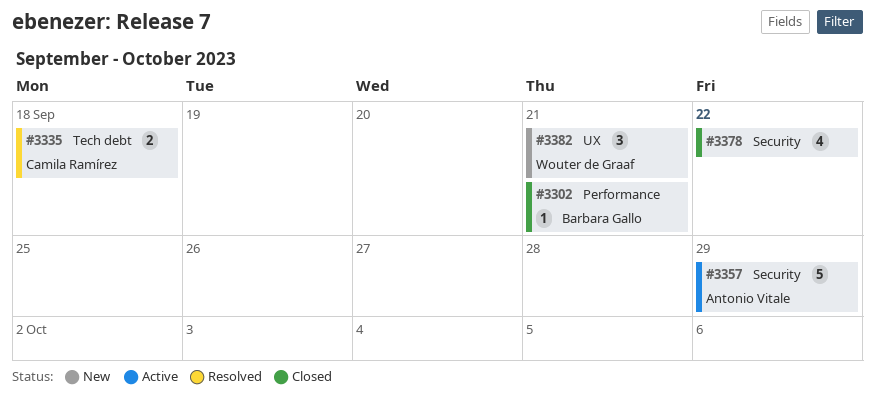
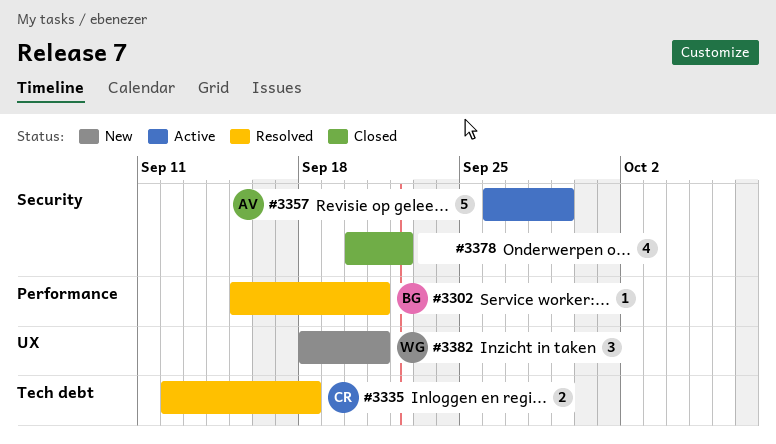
#3302, status: Closed -> Resolved

